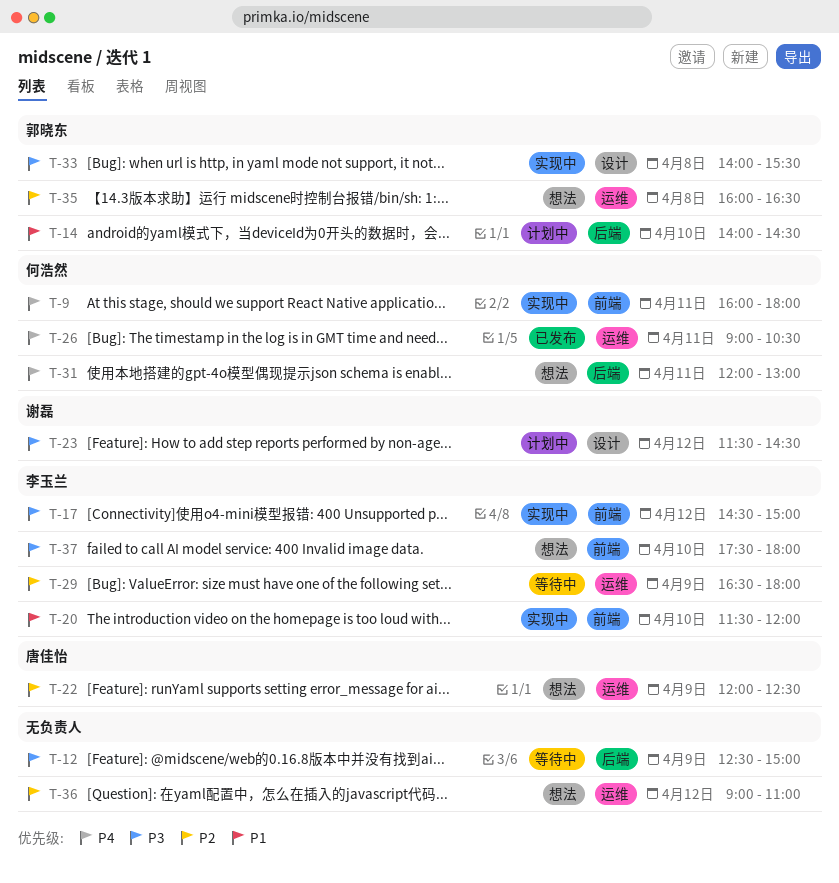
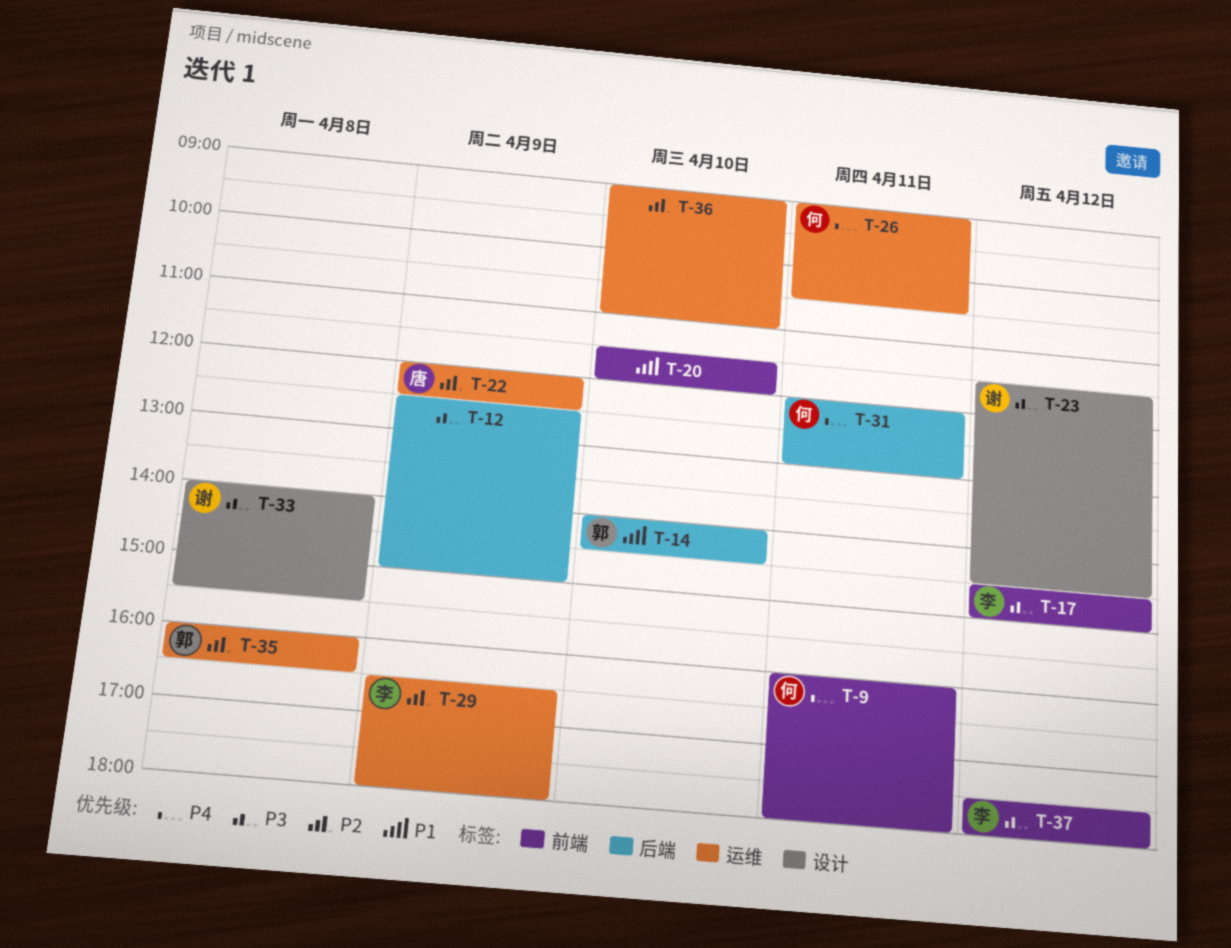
T-20, owner: 李玉兰 -> none
T-33, owner: 郭晓东 -> 谢磊
T-36, day: Apr 12 -> Apr 10
T-37, day: Apr 10 -> Apr 12

